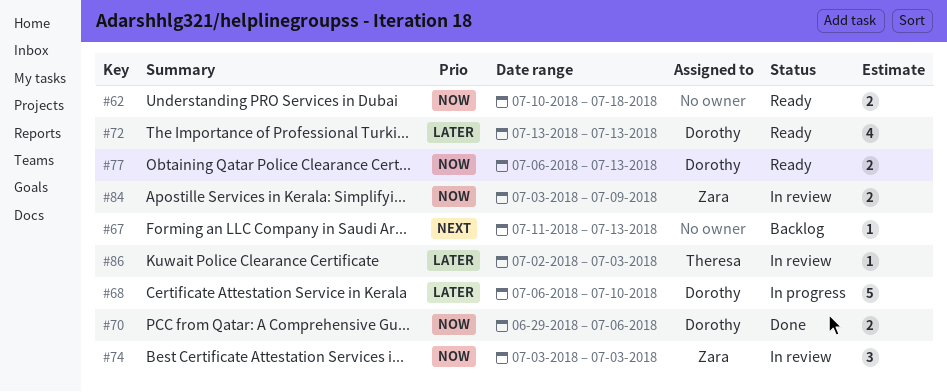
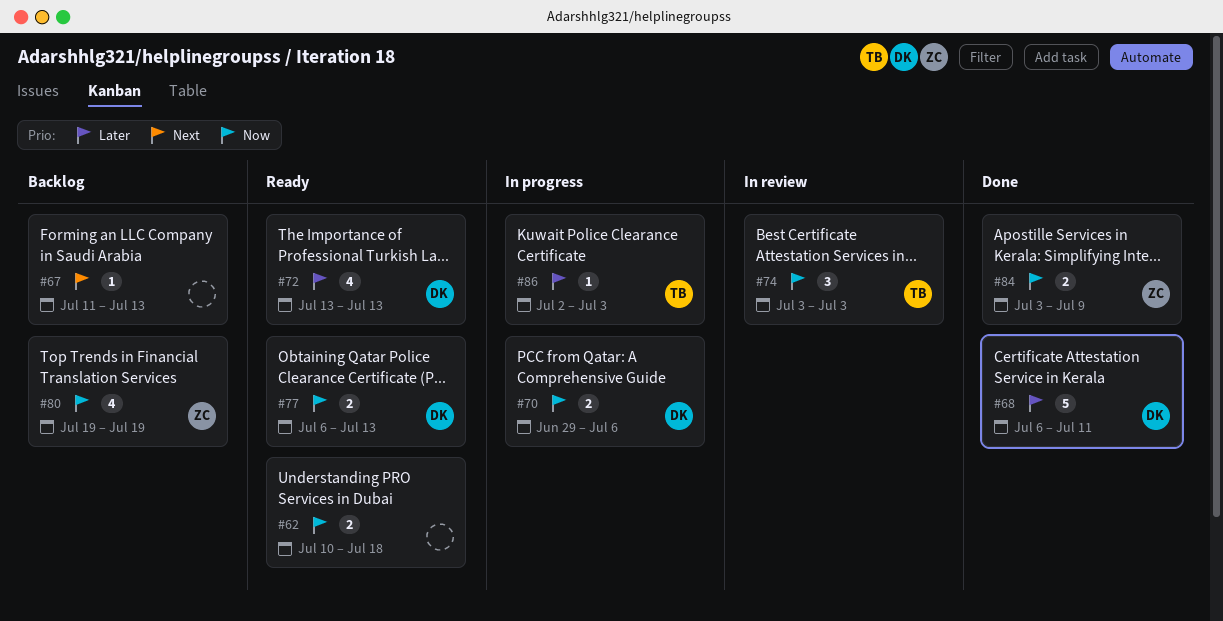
#68, status: In progress -> Done
#68, due: Jul 10 -> Jul 11
#70, status: Done -> In progress
#74, owner: Zara -> Theresa
#80: none -> present
#84, status: In review -> Done
#86, status: In review -> In progress

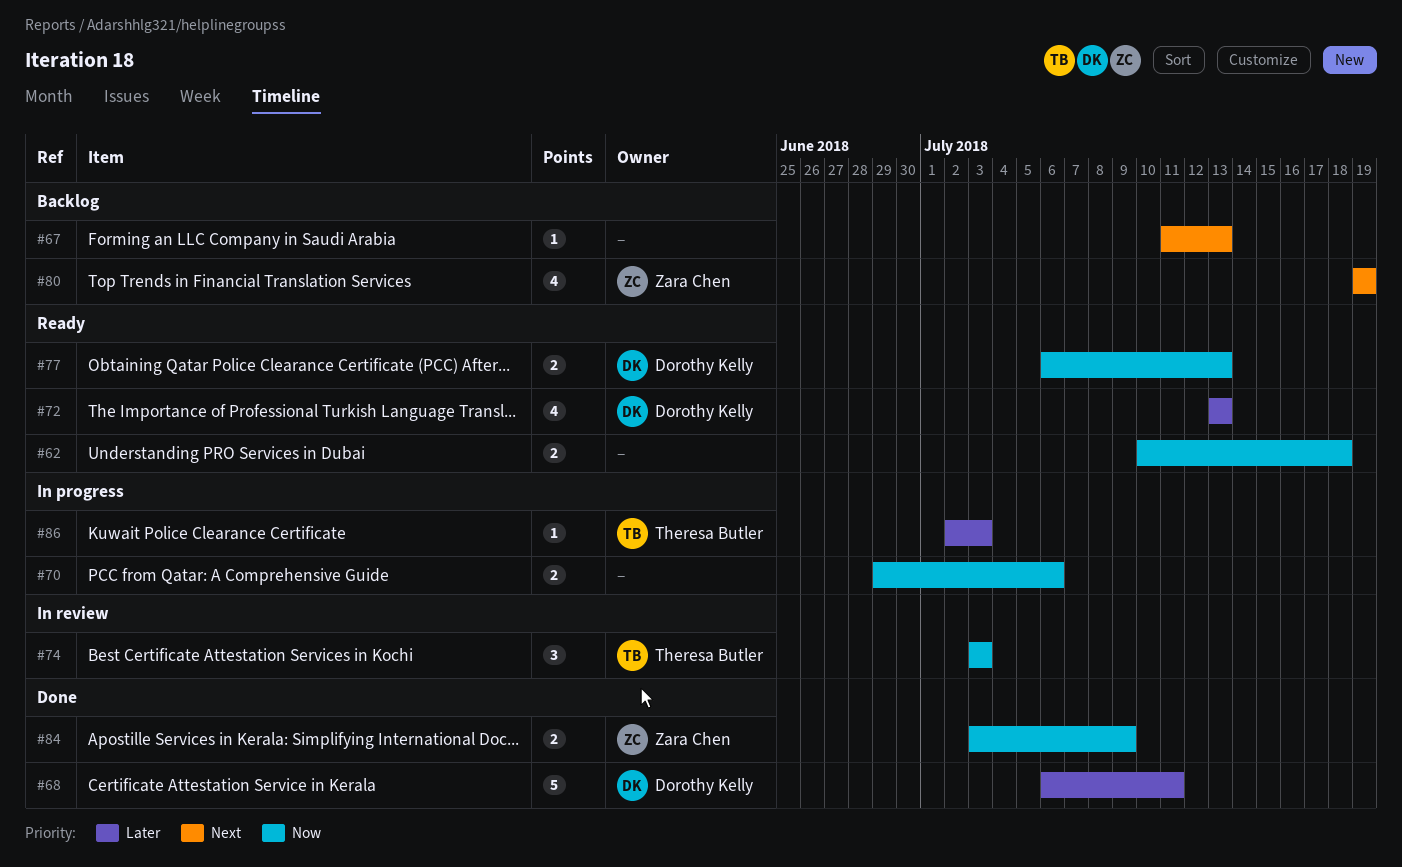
#70, owner: Dorothy Kelly -> none
#80, priority: Now -> Next

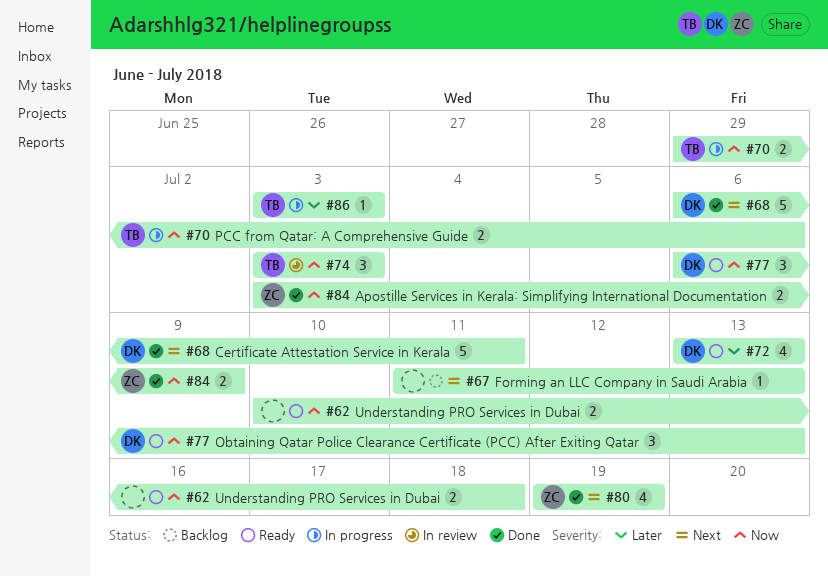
#68, priority: Later -> Next
#70, owner: none -> Theresa Butler
#77, estimate: 2 -> 3
#80, status: Backlog -> Done
#86, start: Jul 2 -> Jul 3

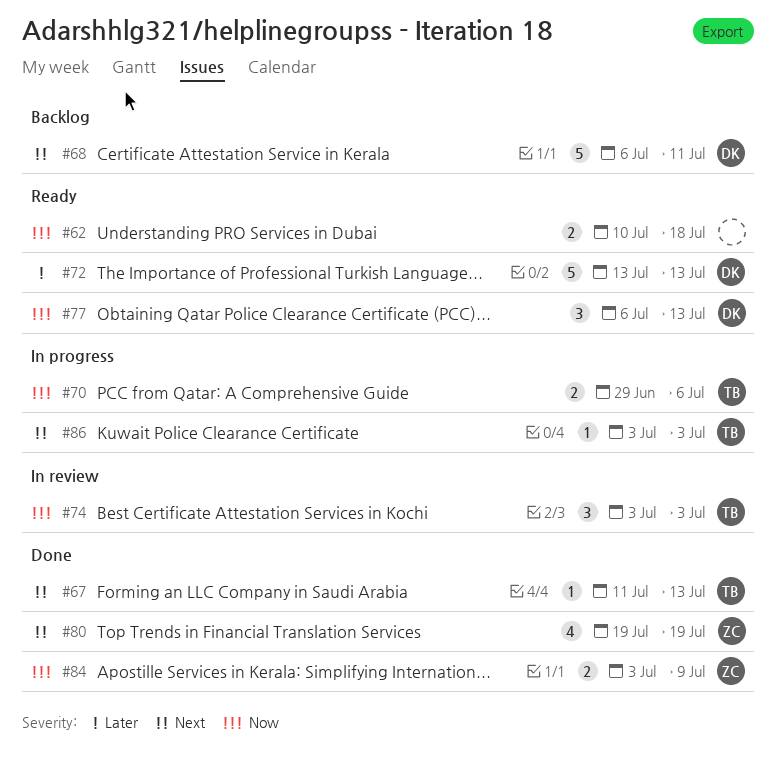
#67, status: Backlog -> Done
#67, owner: none -> TB
#68, status: Done -> Backlog
#72, estimate: 4 -> 5
#86, priority: Later -> Next

